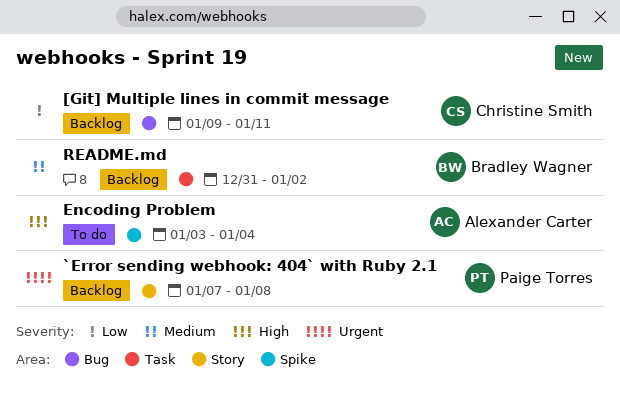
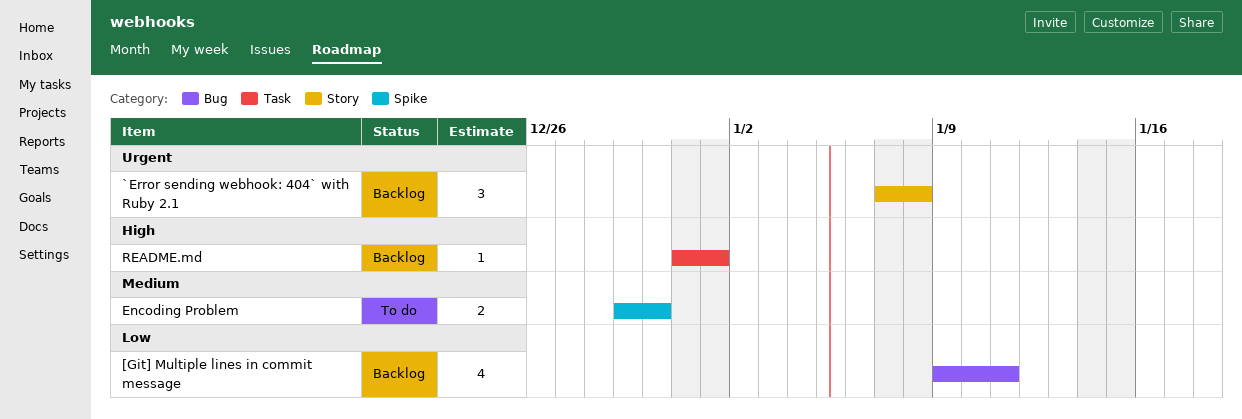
Encoding Problem, priority: High -> Medium
Encoding Problem, start: Jan 3 -> Dec 29
Encoding Problem, due: Jan 4 -> Dec 30
README.md, priority: Medium -> High
README.md, due: Jan 2 -> Jan 1

